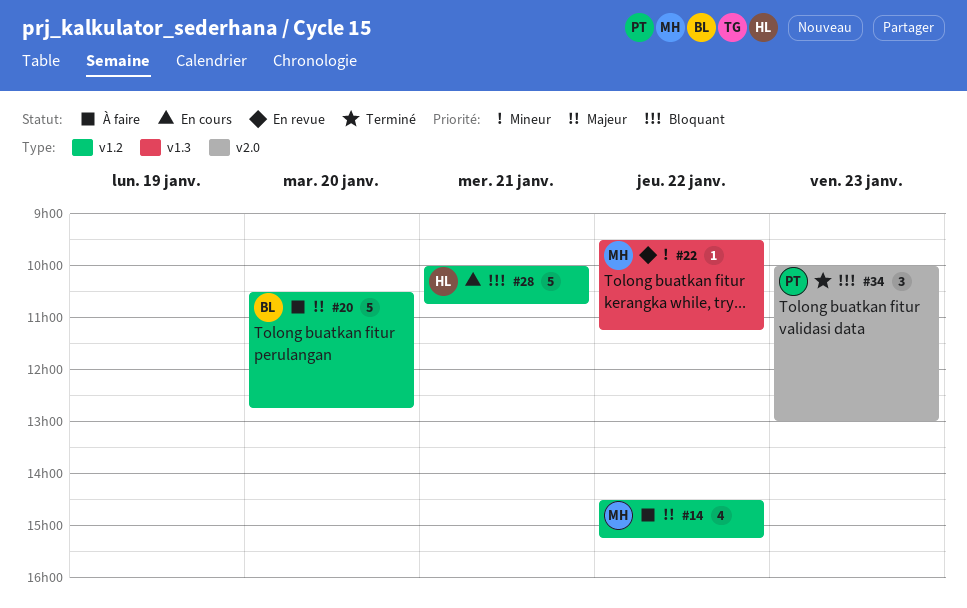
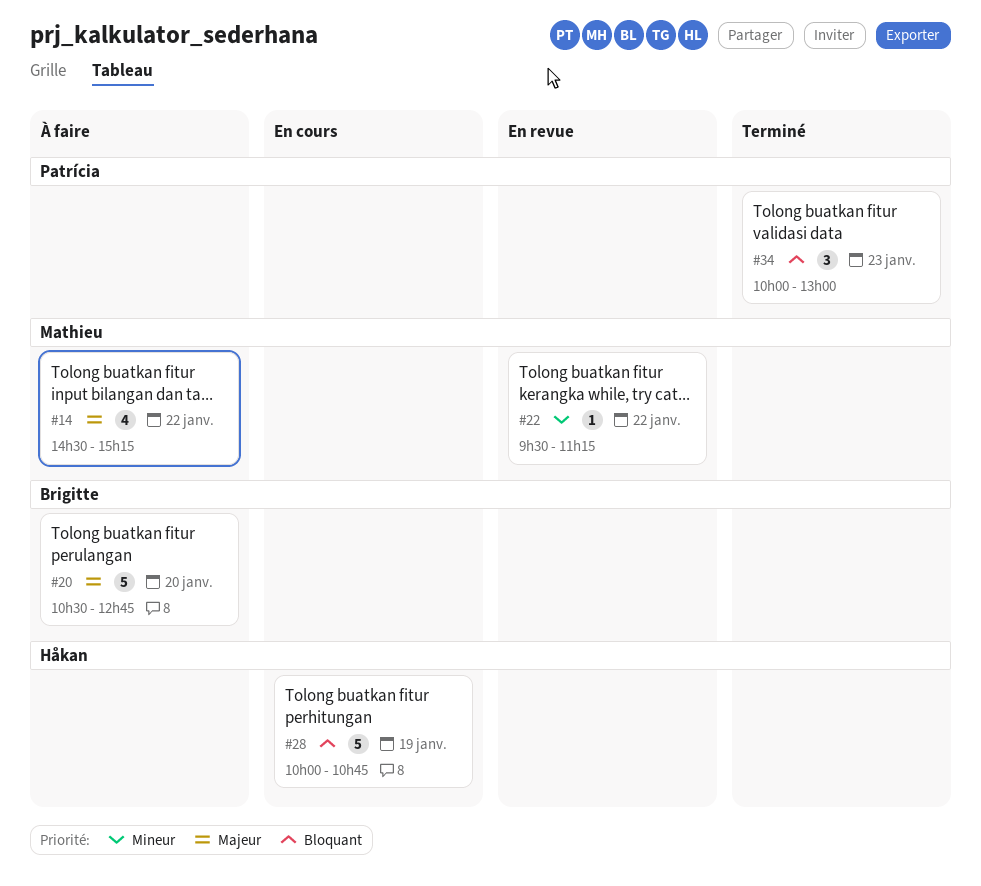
#28, day: Jan 21 -> Jan 19

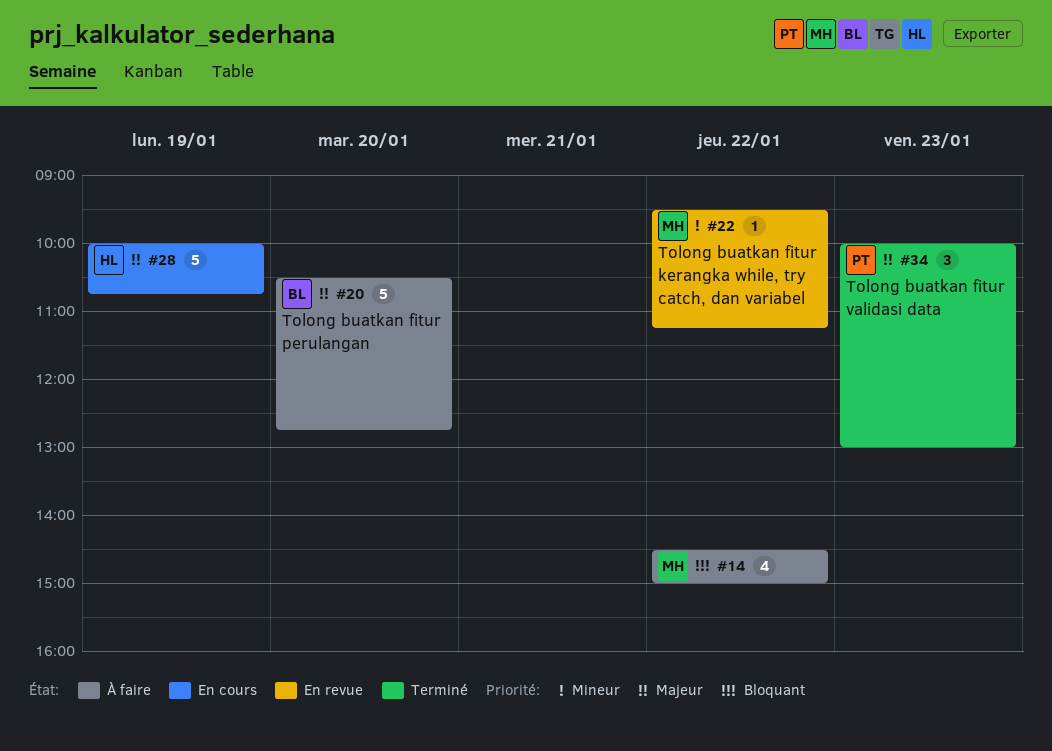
#14, priority: Majeur -> Bloquant
#14, ends: 15:15 -> 15:00
#28, priority: Bloquant -> Majeur
#34, priority: Bloquant -> Majeur

